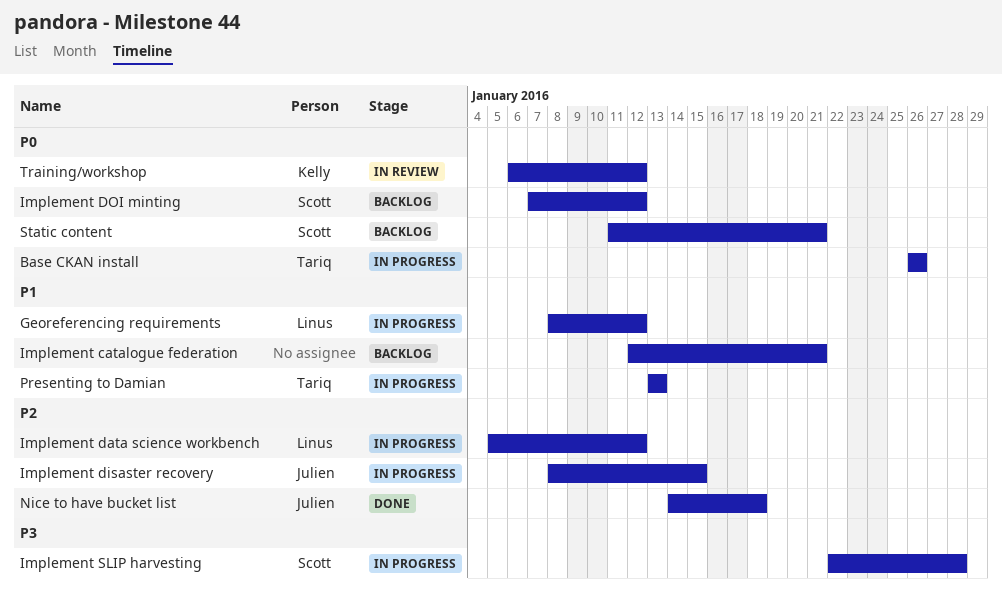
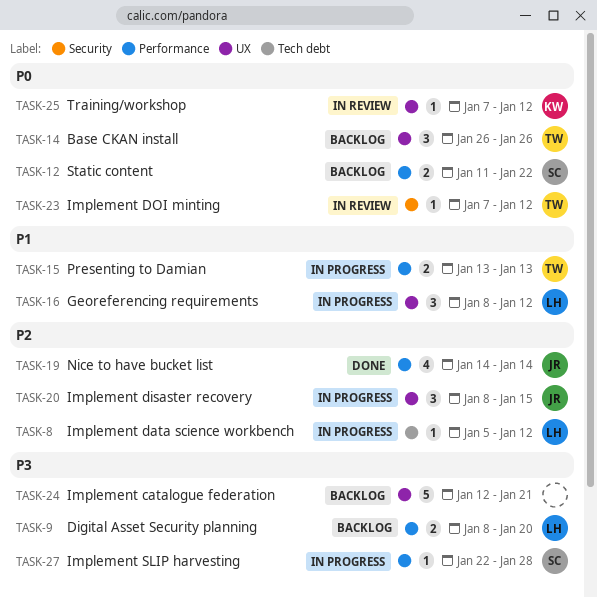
Base CKAN install, status: In progress -> Backlog
Digital Asset Security planning: none -> present
Implement catalogue federation, priority: P1 -> P3
Implement DOI minting, status: Backlog -> In review
Implement DOI minting, owner: Scott -> Tariq
Nice to have bucket list, due: Jan 18 -> Jan 14
Static content, due: Jan 21 -> Jan 22
Training/workshop, start: Jan 6 -> Jan 7

